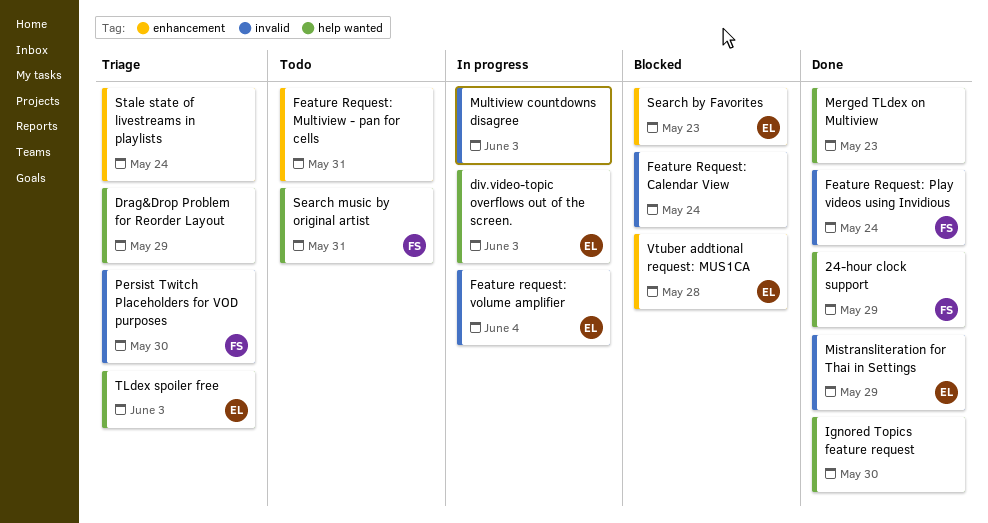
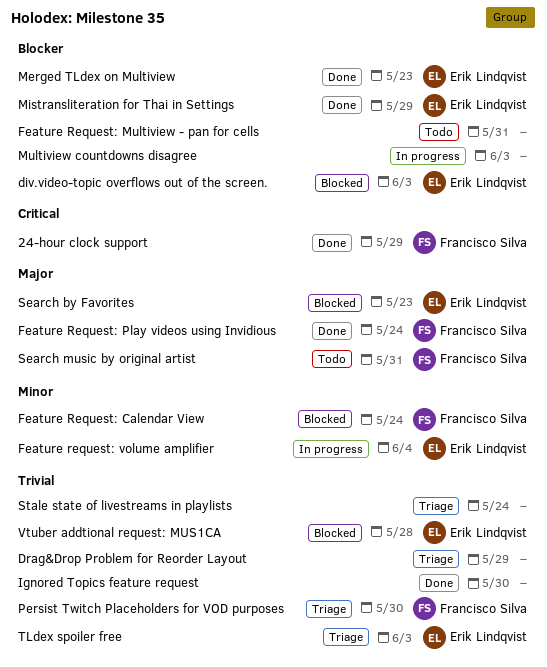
div.video-topic overflows out of the screen., status: In progress -> Blocked
Feature Request: Calendar View, owner: none -> Francisco Silva
Merged TLdex on Multiview, owner: none -> Erik Lindqvist

